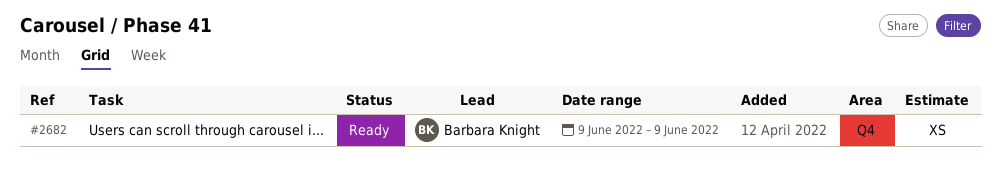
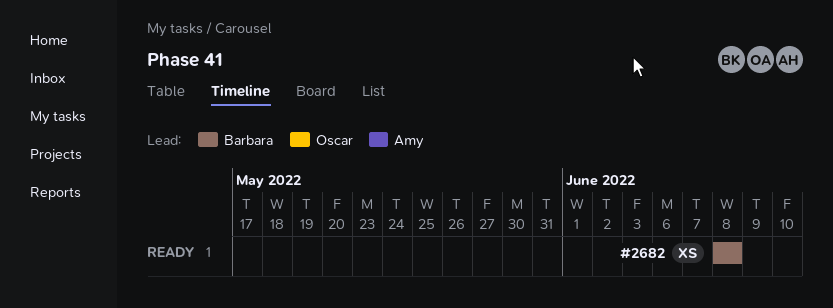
#2682, start: Jun 9 -> Jun 8
#2682, due: Jun 9 -> Jun 8

